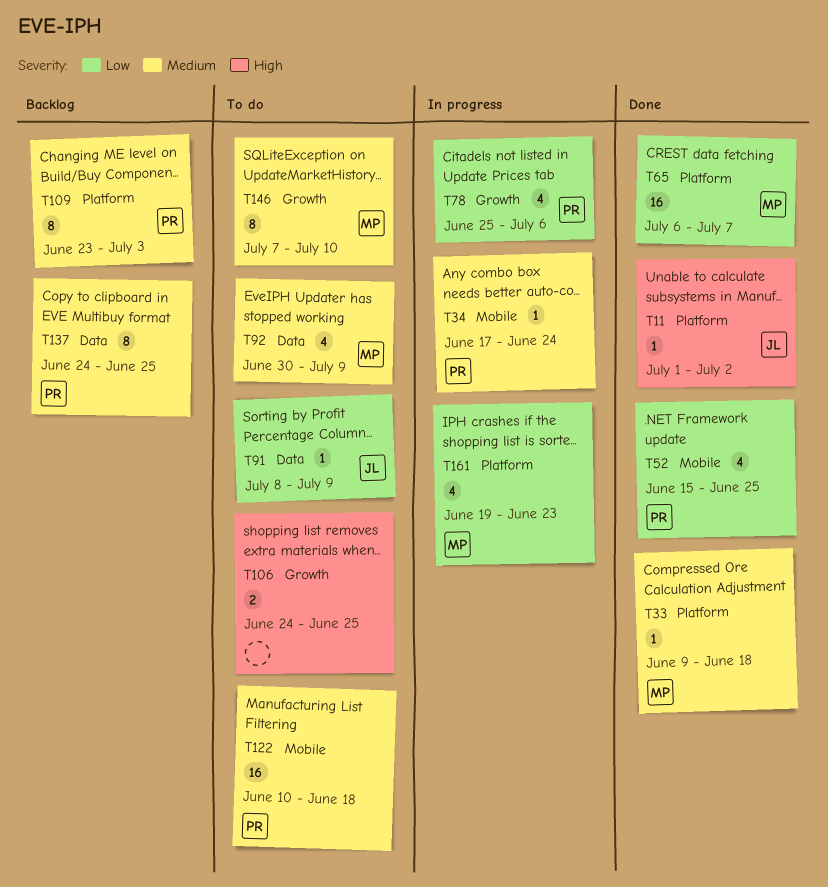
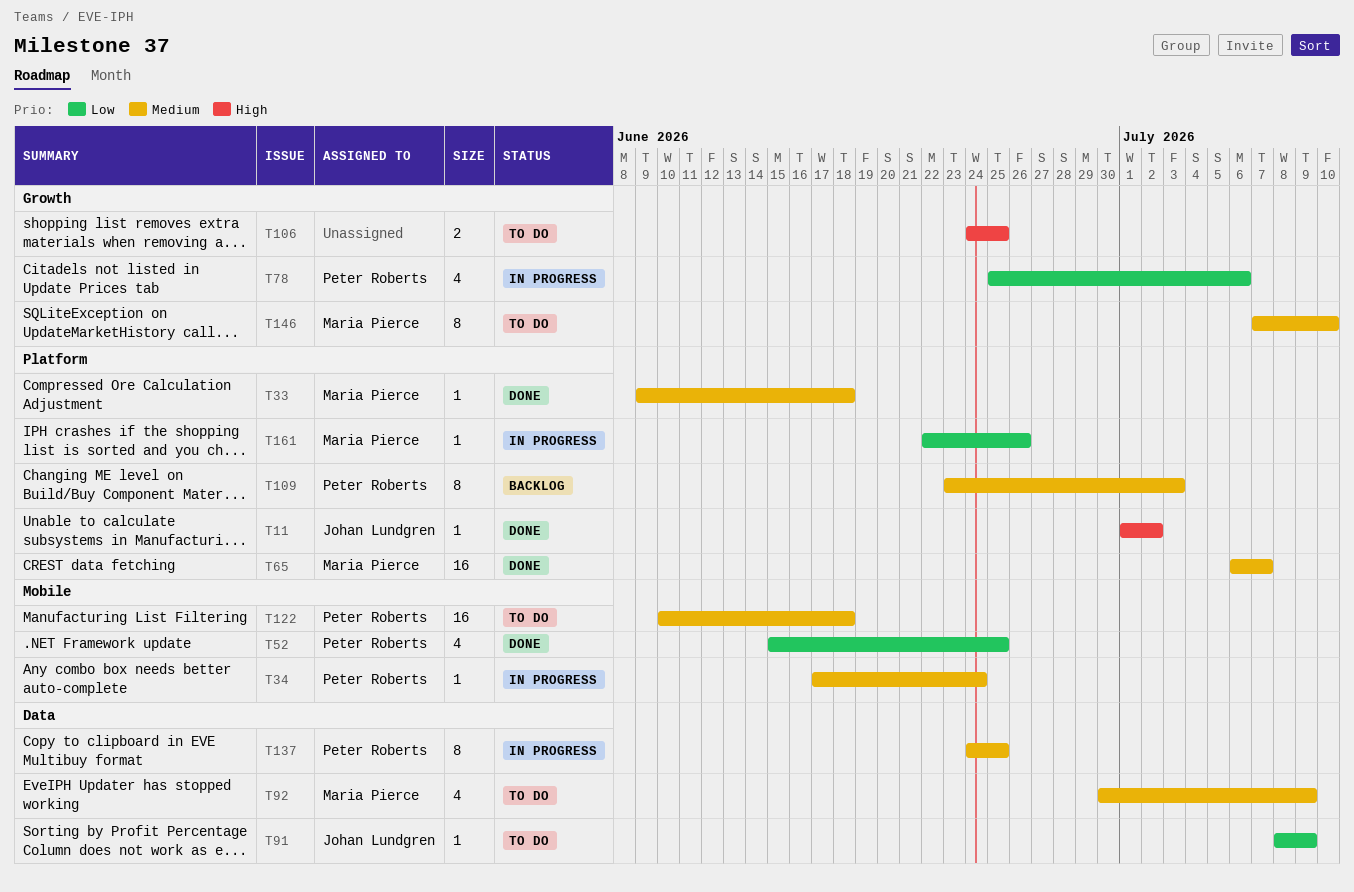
T65, priority: Low -> Medium
T137, status: Backlog -> In progress
T161, estimate: 4 -> 1
T161, start: Jun 19 -> Jun 22
T161, due: Jun 23 -> Jun 26

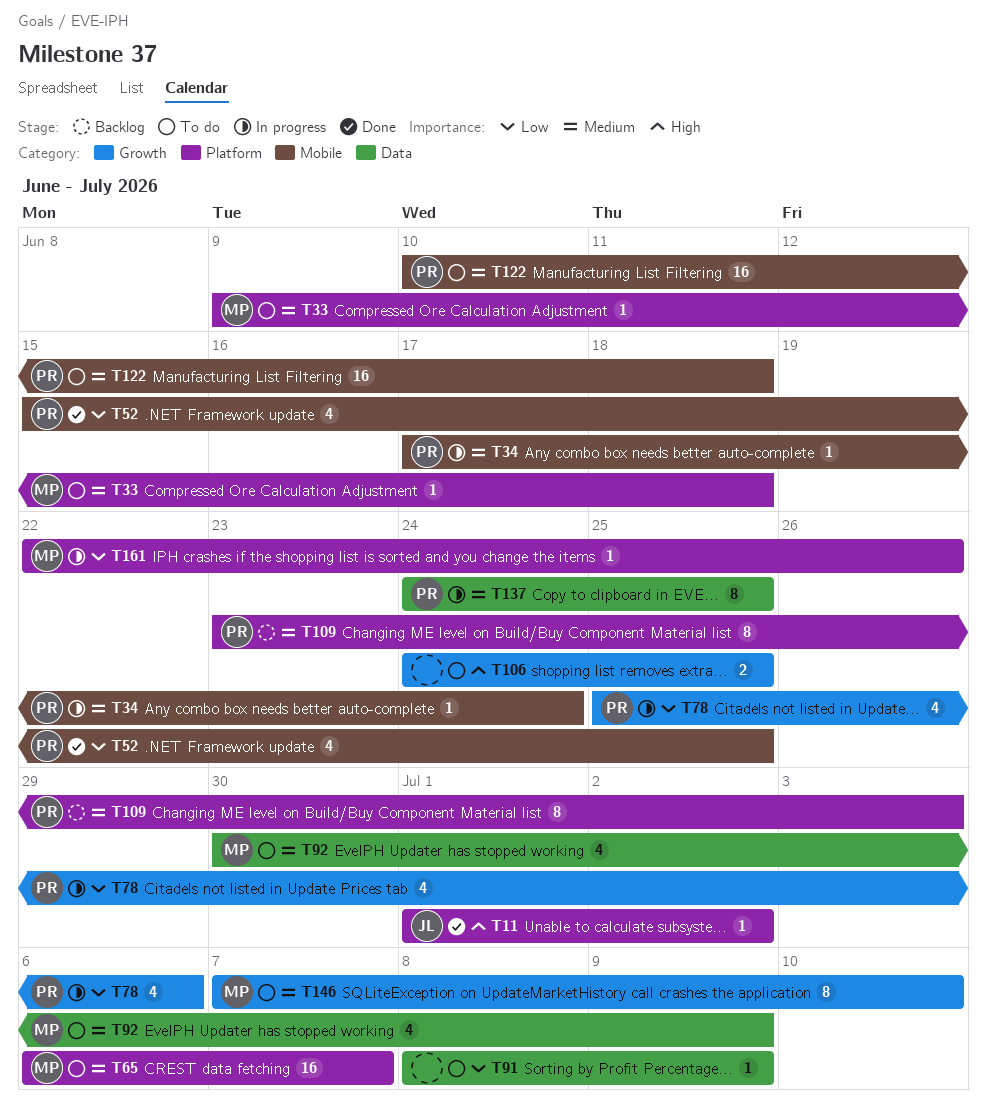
T33, status: Done -> To do
T65, status: Done -> To do
T91, owner: Johan Lundgren -> none

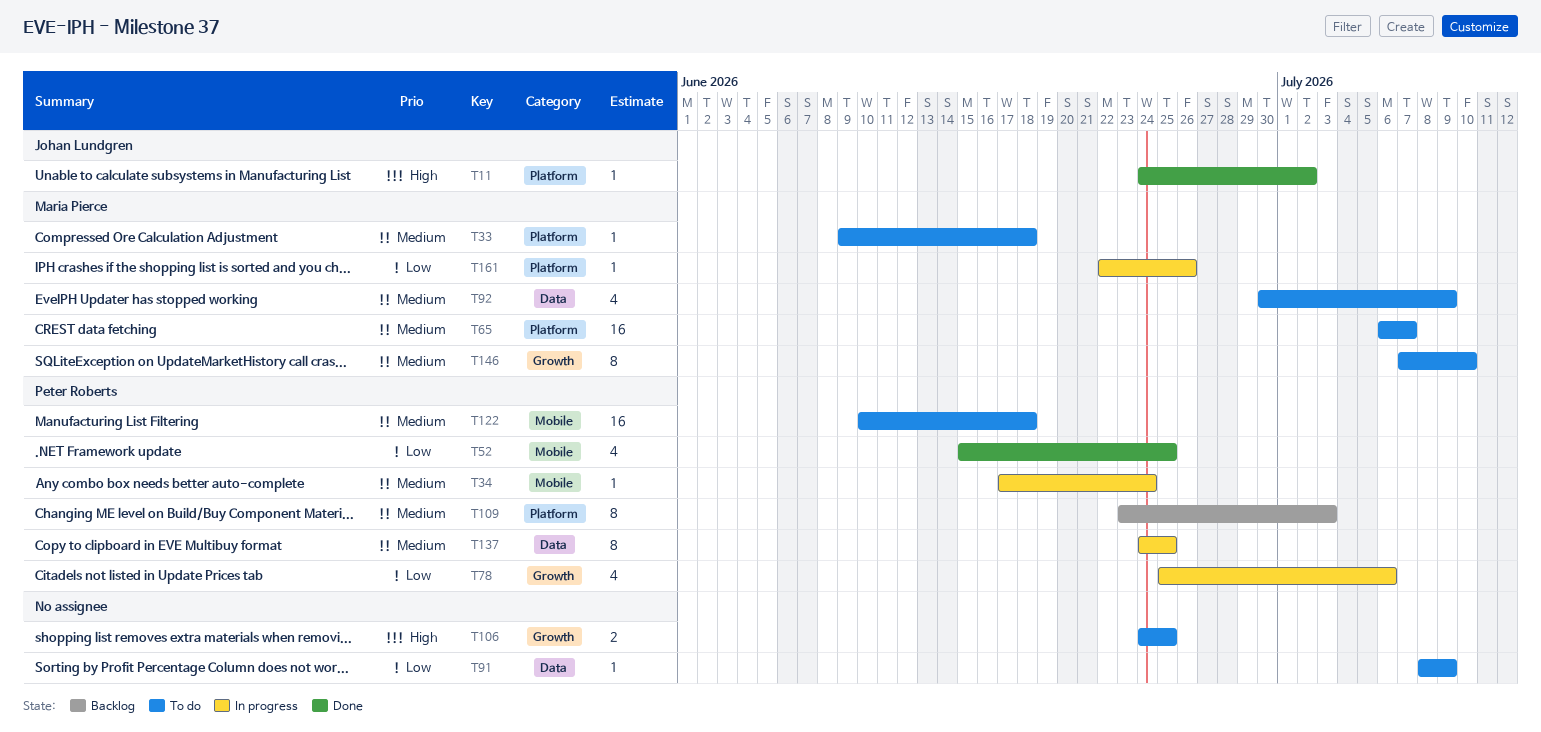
T11, start: Jul 1 -> Jun 24

